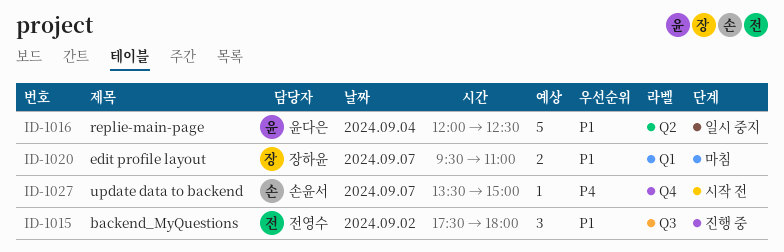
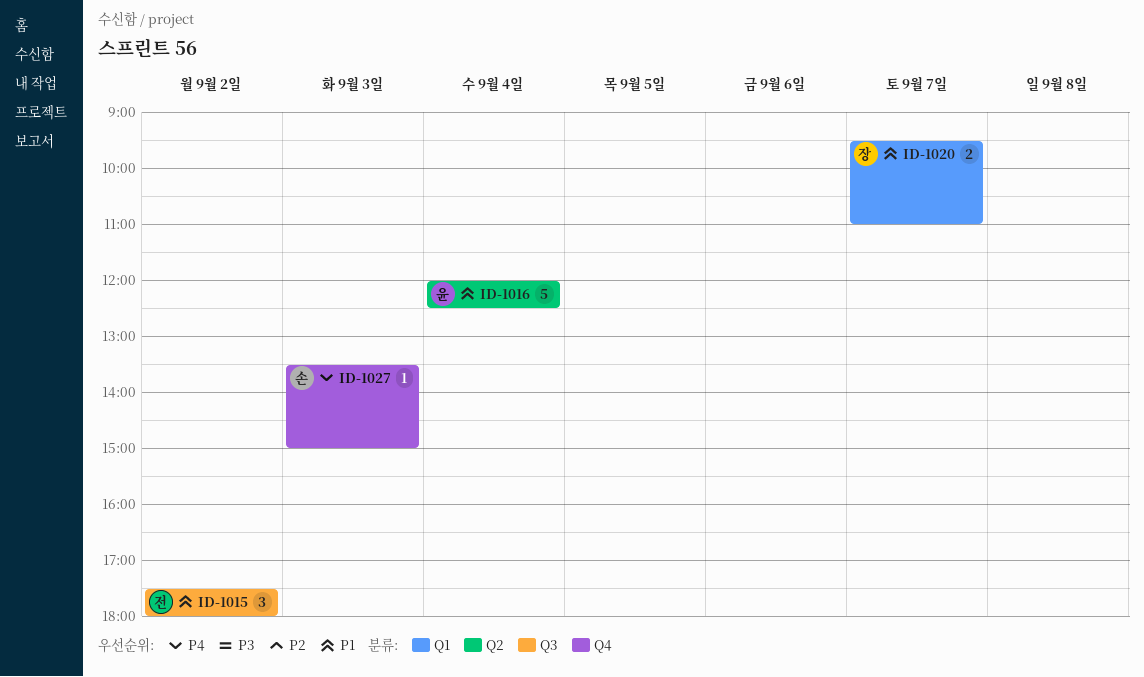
ID-1027, day: Sep 7 -> Sep 3

